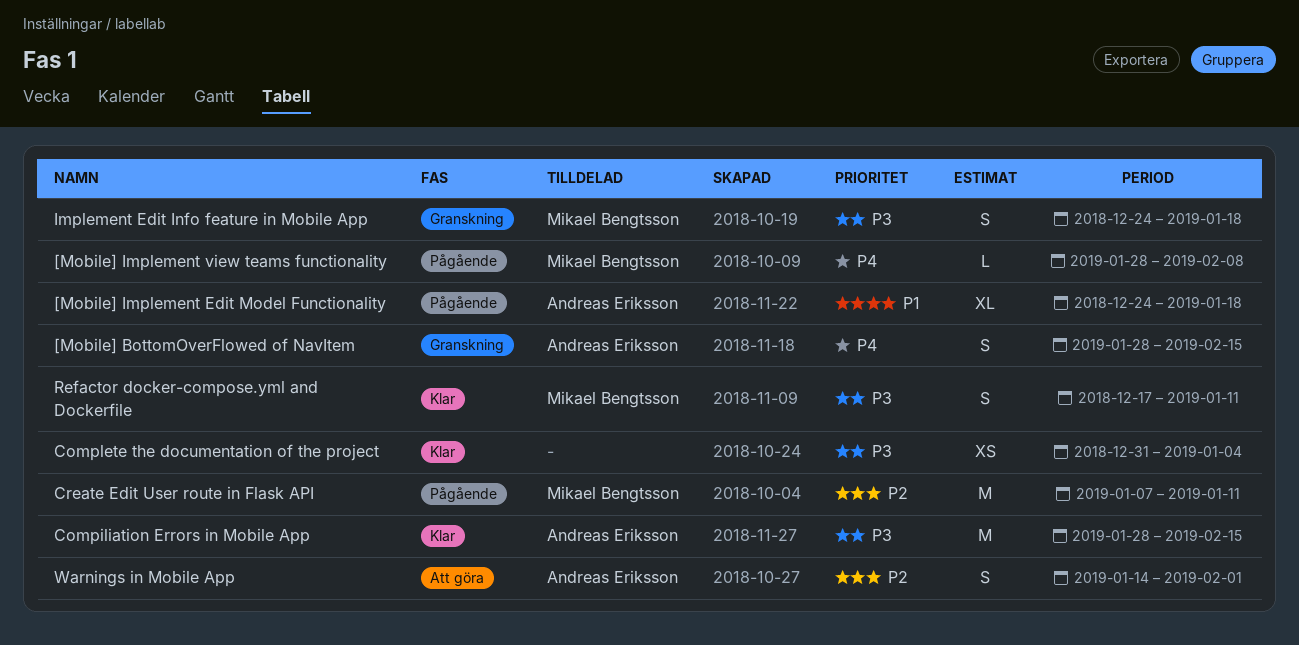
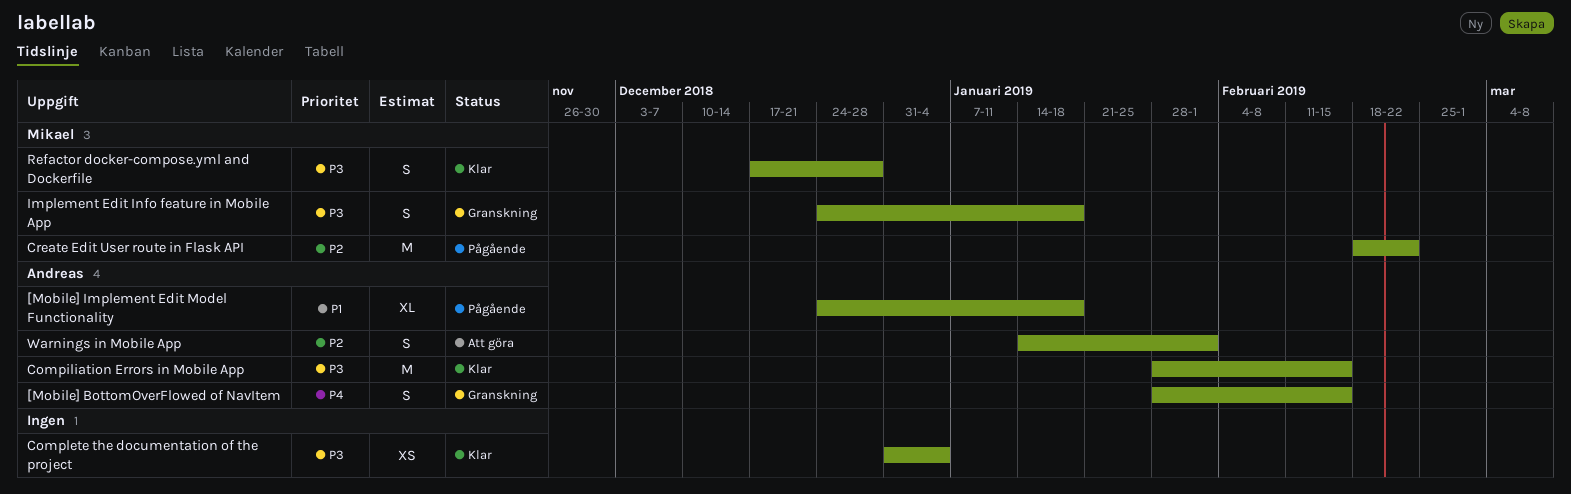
[Mobile] Implement view teams functionality: present -> none
Create Edit User route in Flask API, start: Jan 7 -> Feb 18
Create Edit User route in Flask API, due: Jan 11 -> Feb 22
Refactor docker-compose.yml and Dockerfile, due: Jan 11 -> Dec 28

